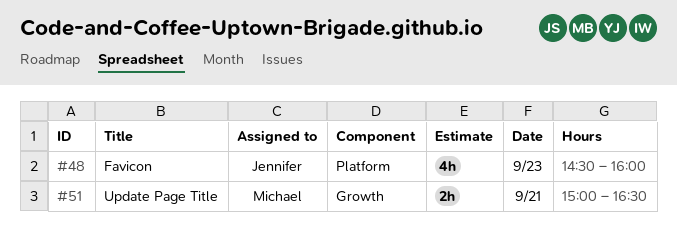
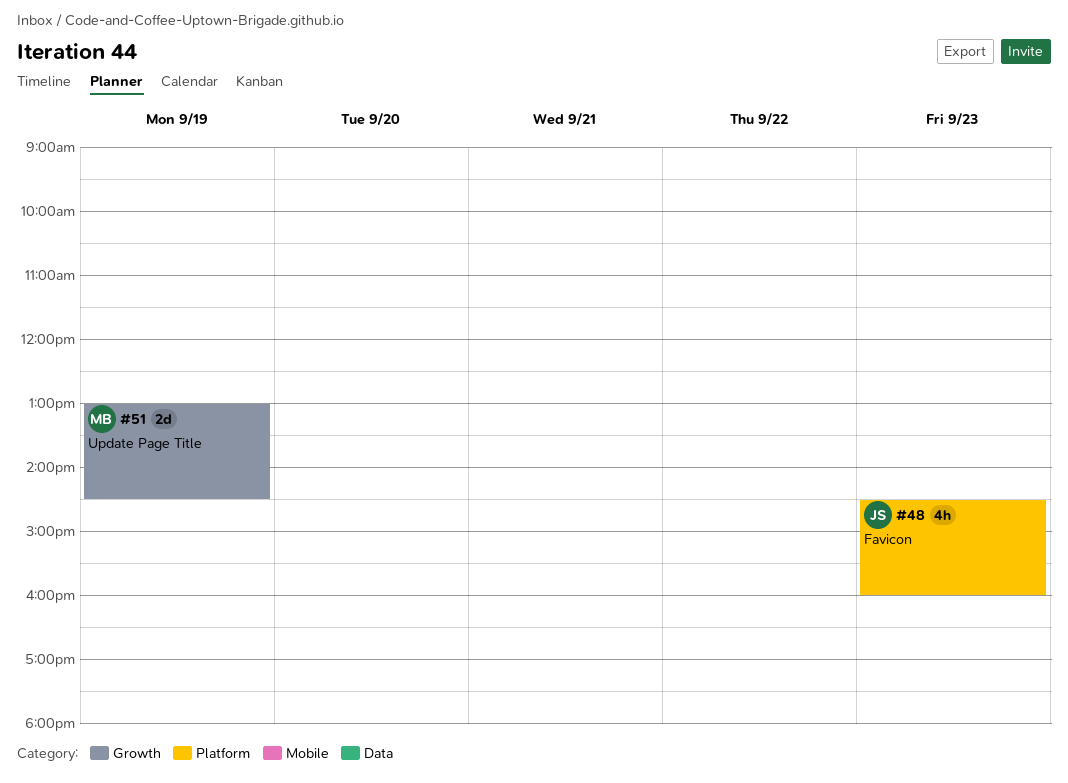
#51, estimate: 2h -> 2d
#51, day: Sep 21 -> Sep 19
#51, begins: 15:00 -> 13:00
#51, ends: 16:30 -> 14:30

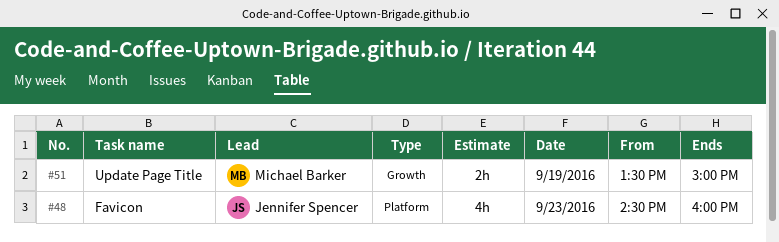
#51, estimate: 2d -> 2h
#51, begins: 13:00 -> 13:30
#51, ends: 14:30 -> 15:00

